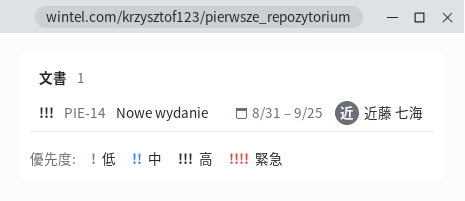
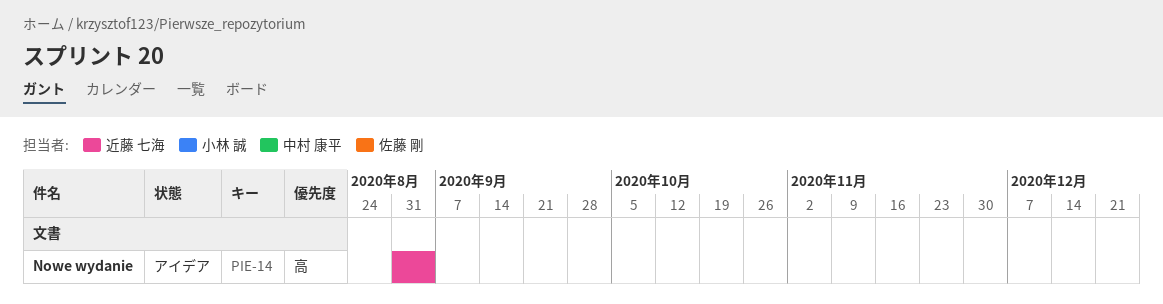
PIE-14, due: Sep 25 -> Sep 4

